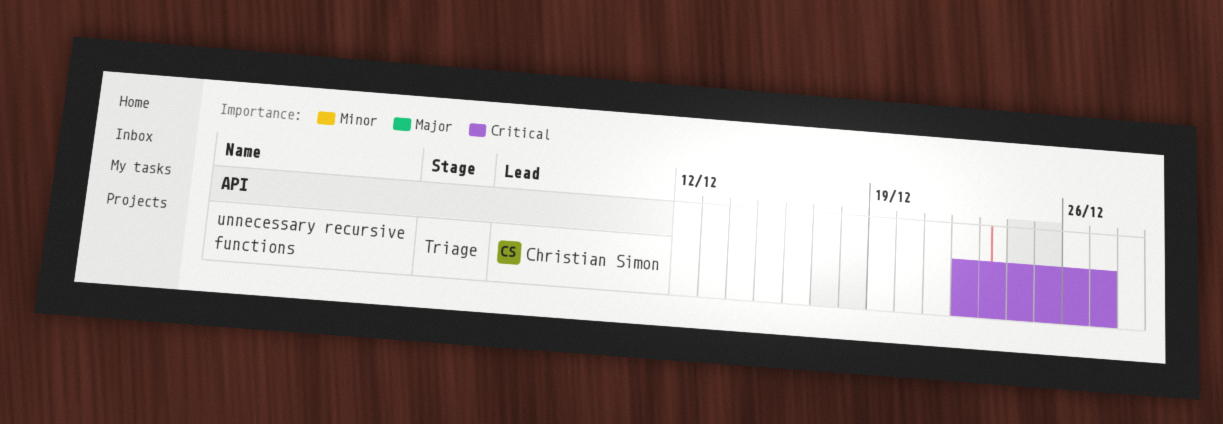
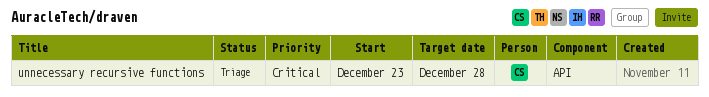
unnecessary recursive functions, start: Dec 22 -> Dec 23
unnecessary recursive functions, due: Dec 27 -> Dec 28

